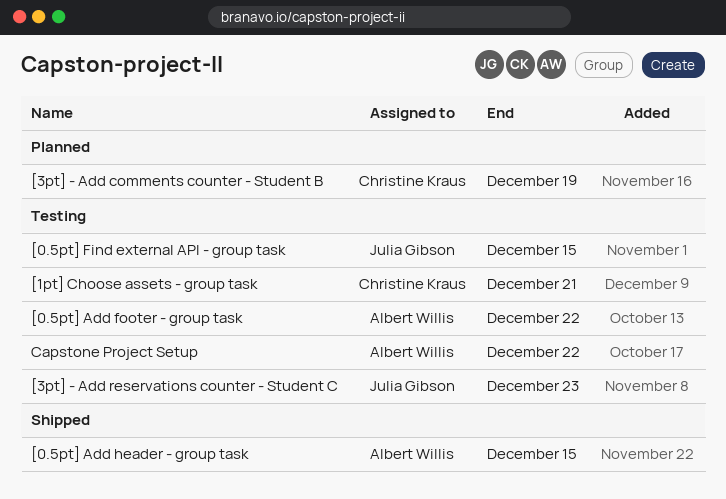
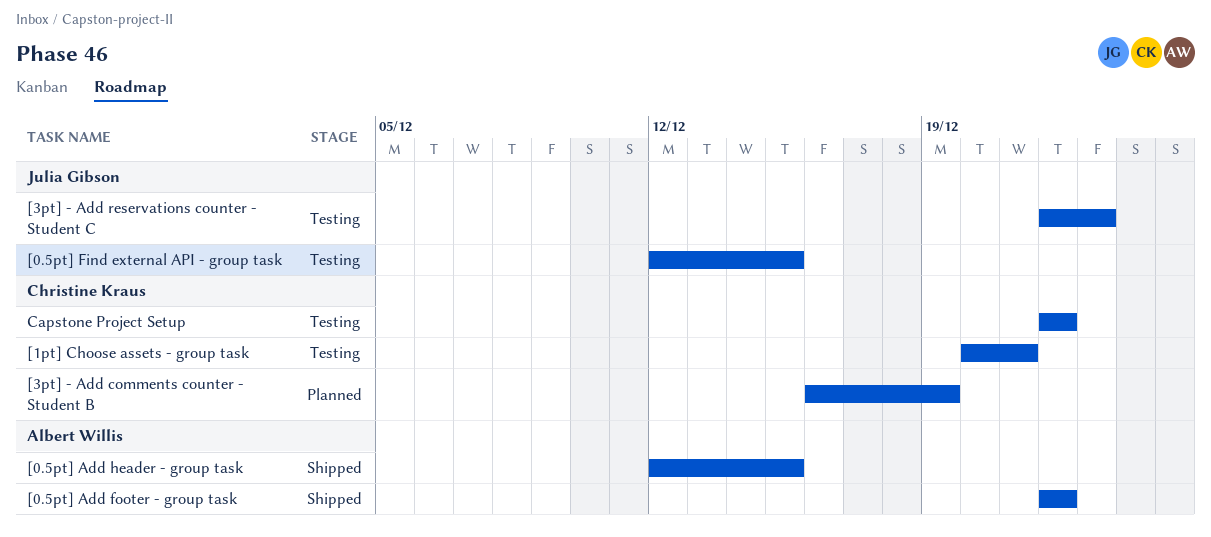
[0.5pt] Add footer - group task, status: Testing -> Shipped
Capstone Project Setup, owner: Albert Willis -> Christine Kraus

